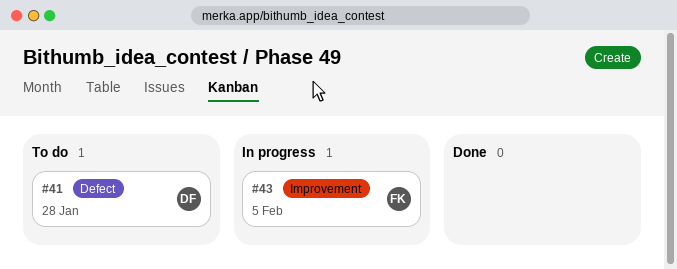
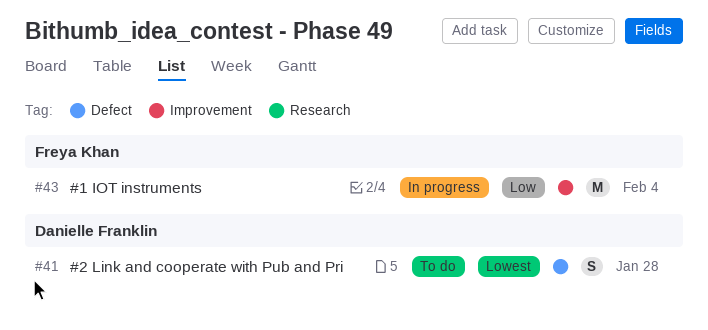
#43, due: Feb 5 -> Feb 4

